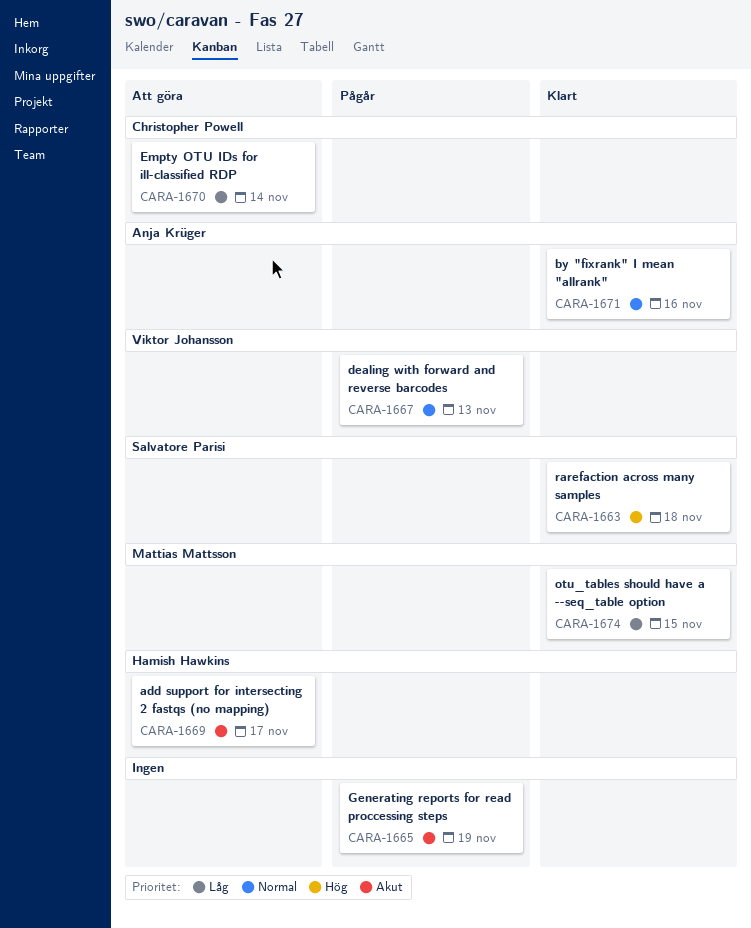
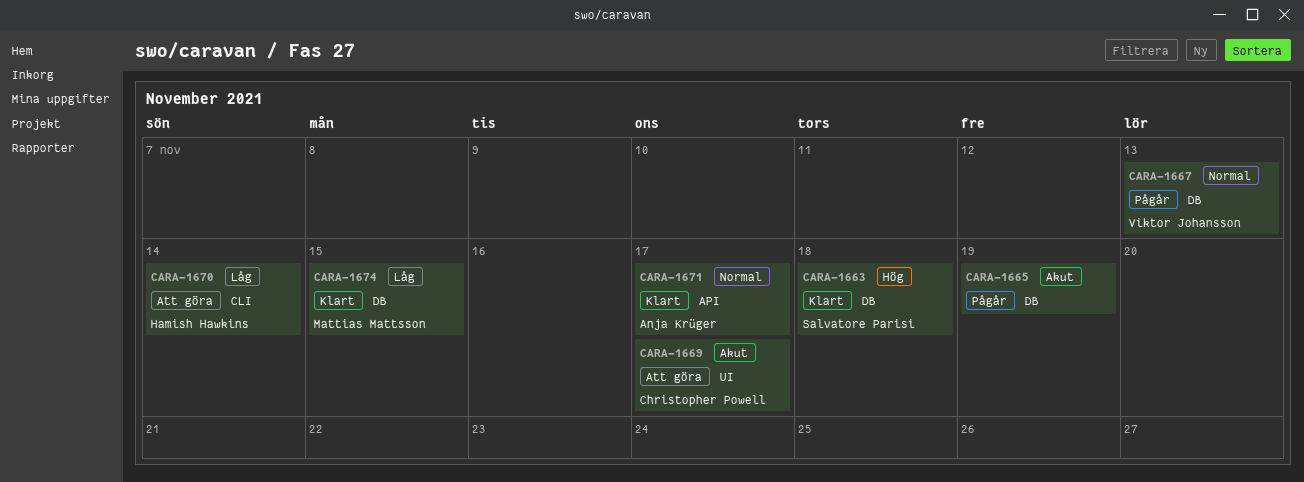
CARA-1669, owner: Hamish Hawkins -> Christopher Powell
CARA-1670, owner: Christopher Powell -> Hamish Hawkins
CARA-1671, due: Nov 16 -> Nov 17

